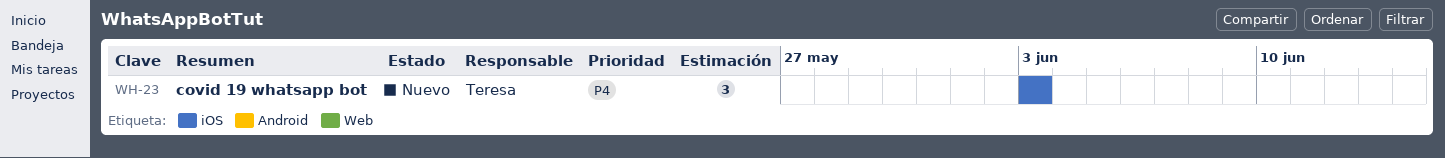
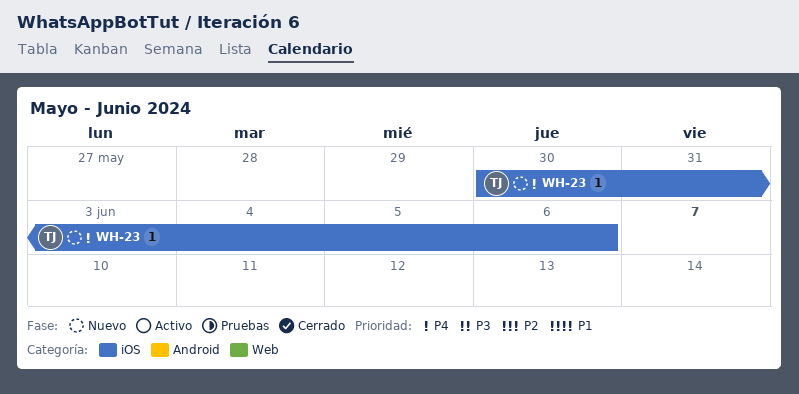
WH-23, estimate: 3 -> 1
WH-23, start: Jun 3 -> May 30
WH-23, due: Jun 3 -> Jun 6

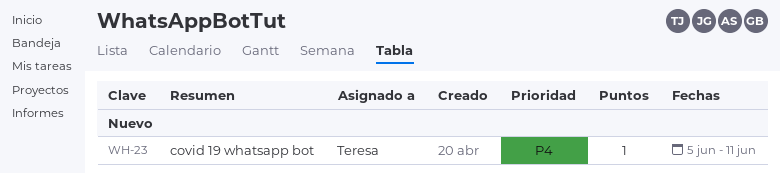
WH-23, start: May 30 -> Jun 5
WH-23, due: Jun 6 -> Jun 11

